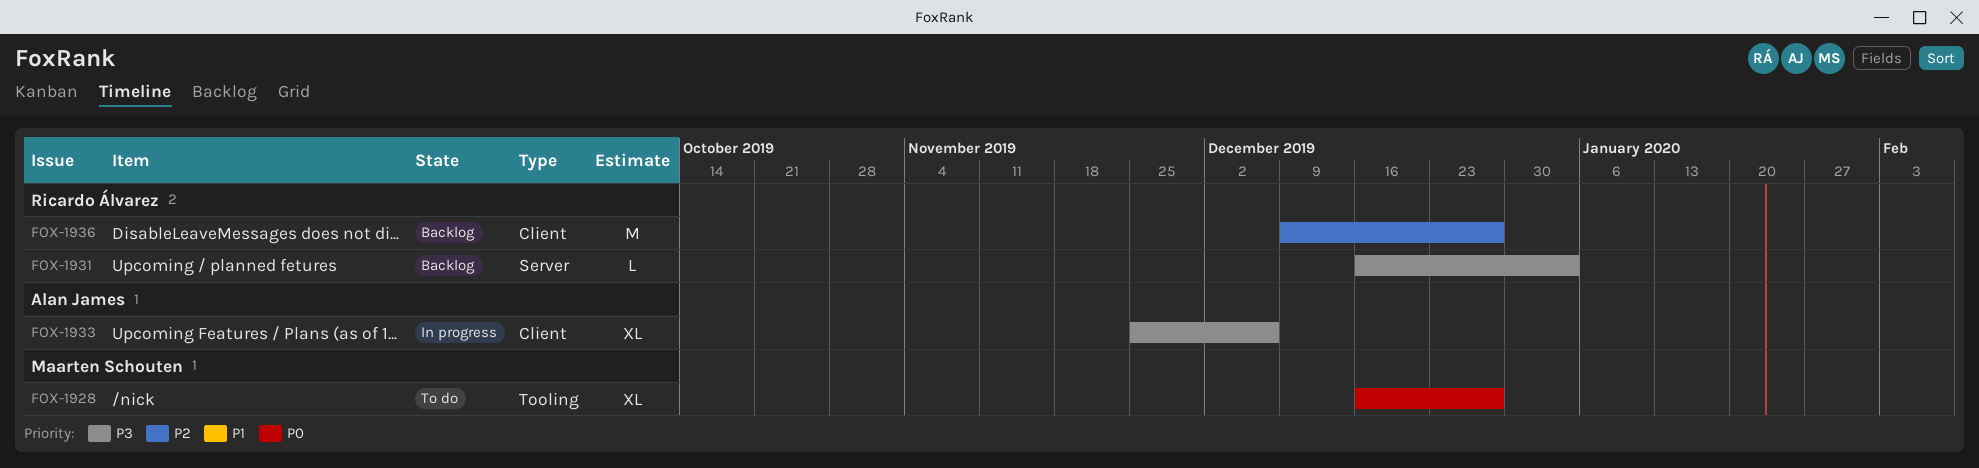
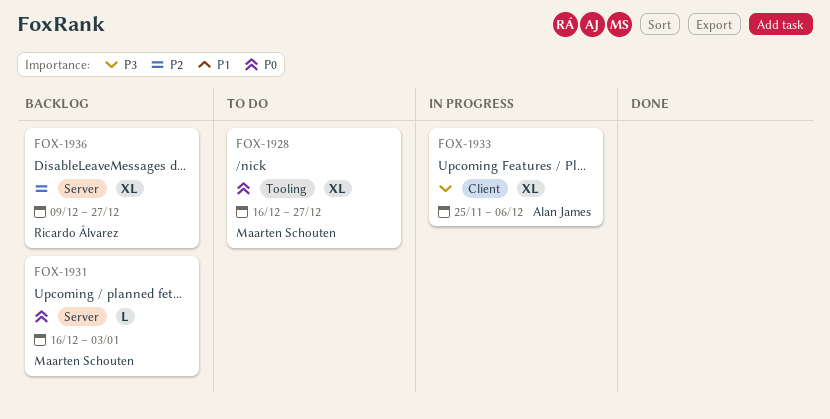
FOX-1931, owner: Ricardo Álvarez -> Maarten Schouten
FOX-1931, priority: P3 -> P0
FOX-1936, label: Client -> Server
FOX-1936, estimate: M -> XL

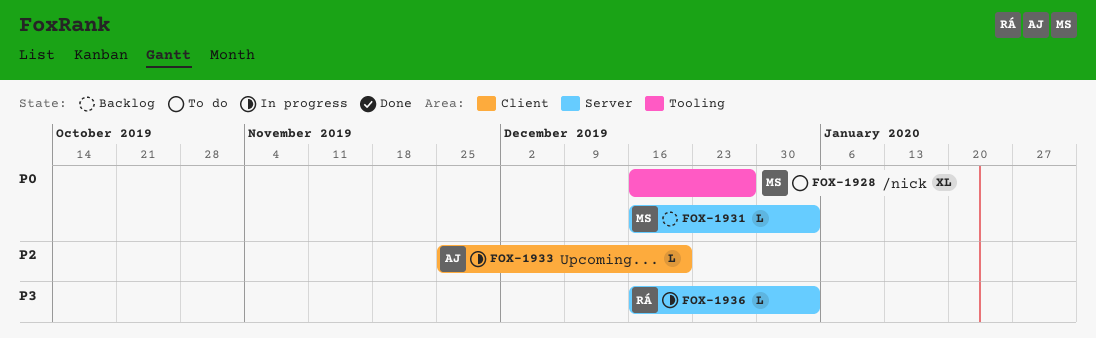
FOX-1933, priority: P3 -> P2
FOX-1933, estimate: XL -> L
FOX-1933, due: Dec 6 -> Dec 20
FOX-1936, status: Backlog -> In progress
FOX-1936, priority: P2 -> P3
FOX-1936, estimate: XL -> L
FOX-1936, start: Dec 9 -> Dec 16
FOX-1936, due: Dec 27 -> Jan 3

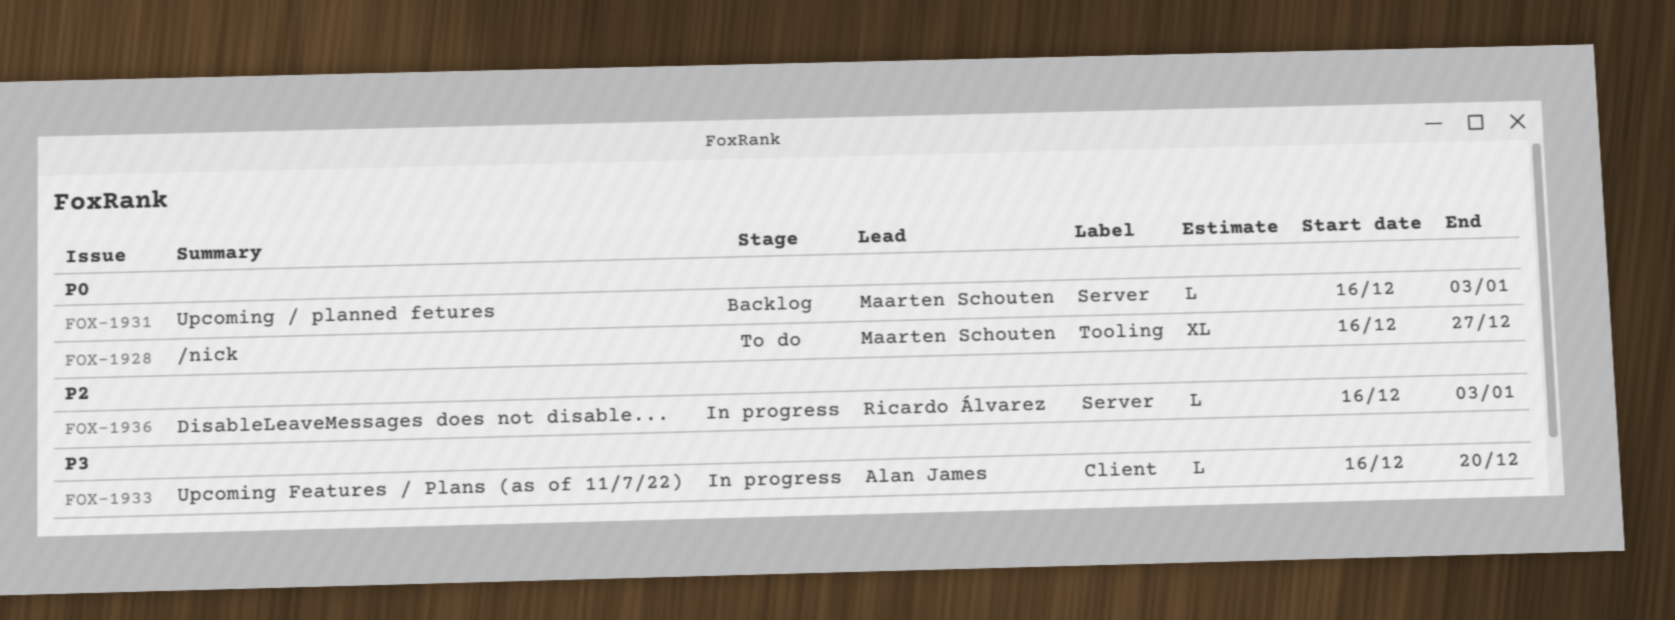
FOX-1933, priority: P2 -> P3
FOX-1933, start: Nov 25 -> Dec 16
FOX-1936, priority: P3 -> P2

